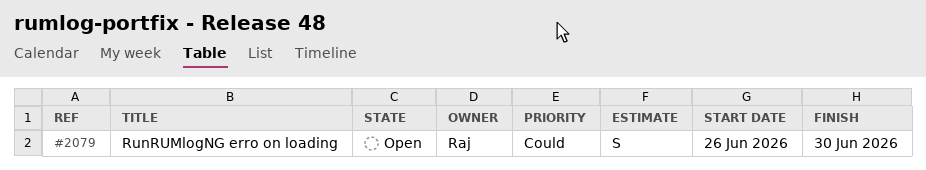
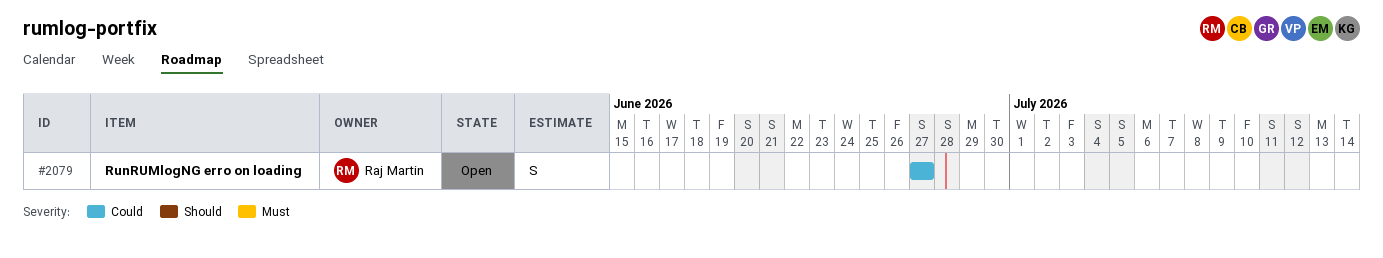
#2079, start: Jun 26 -> Jun 27
#2079, due: Jun 30 -> Jun 27

